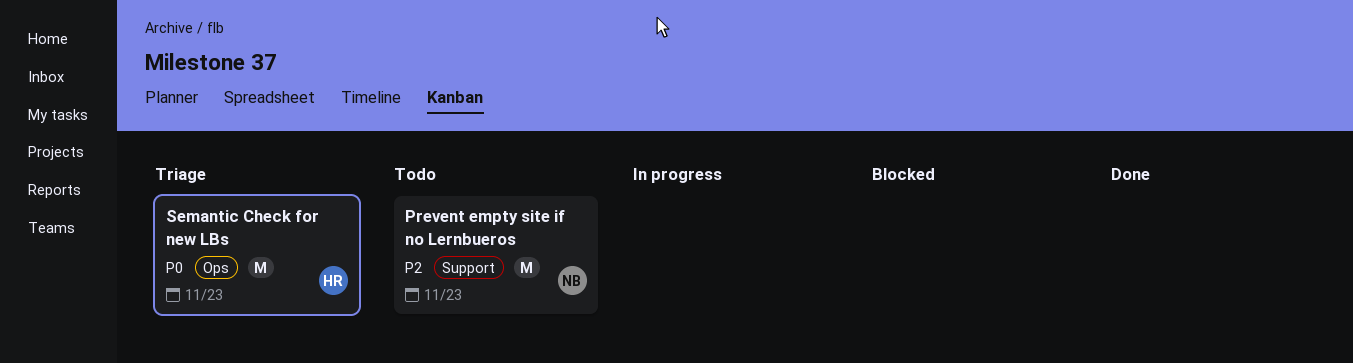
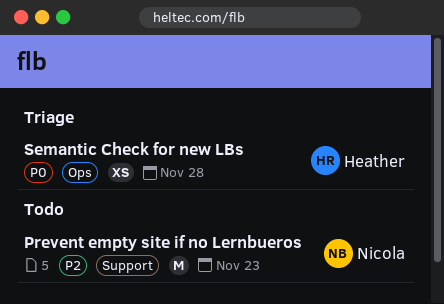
Semantic Check for new LBs, estimate: M -> XS
Semantic Check for new LBs, due: Nov 23 -> Nov 28

